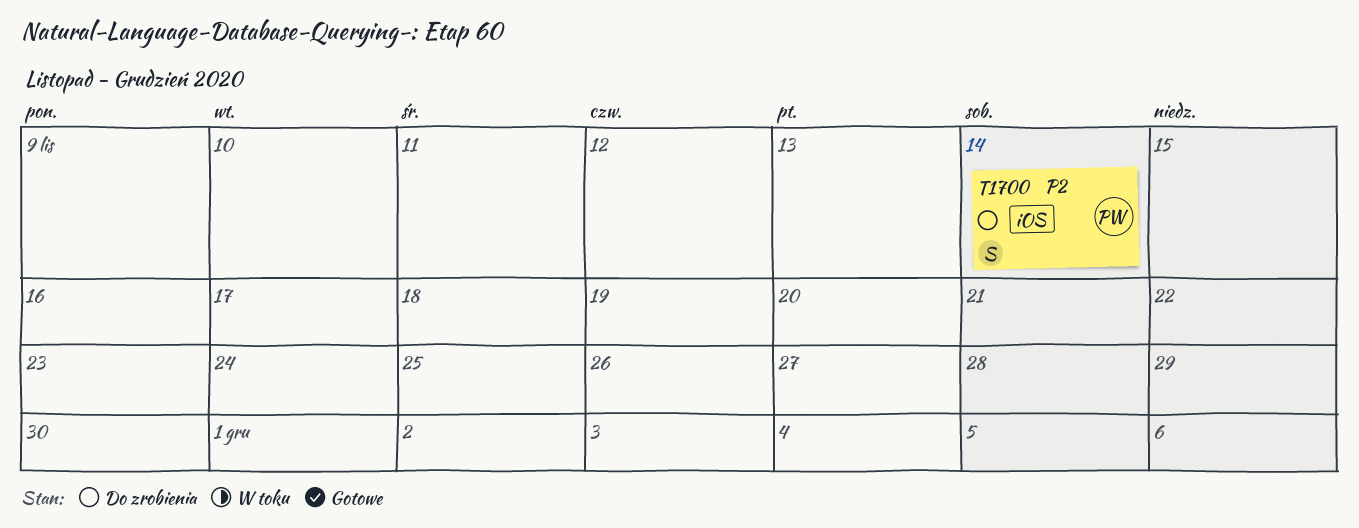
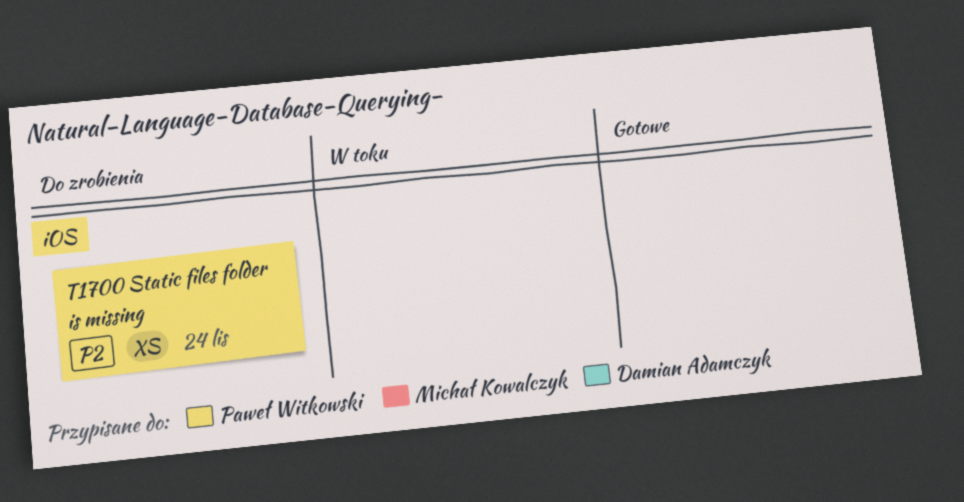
T1700, estimate: S -> XS
T1700, due: Nov 14 -> Nov 24

